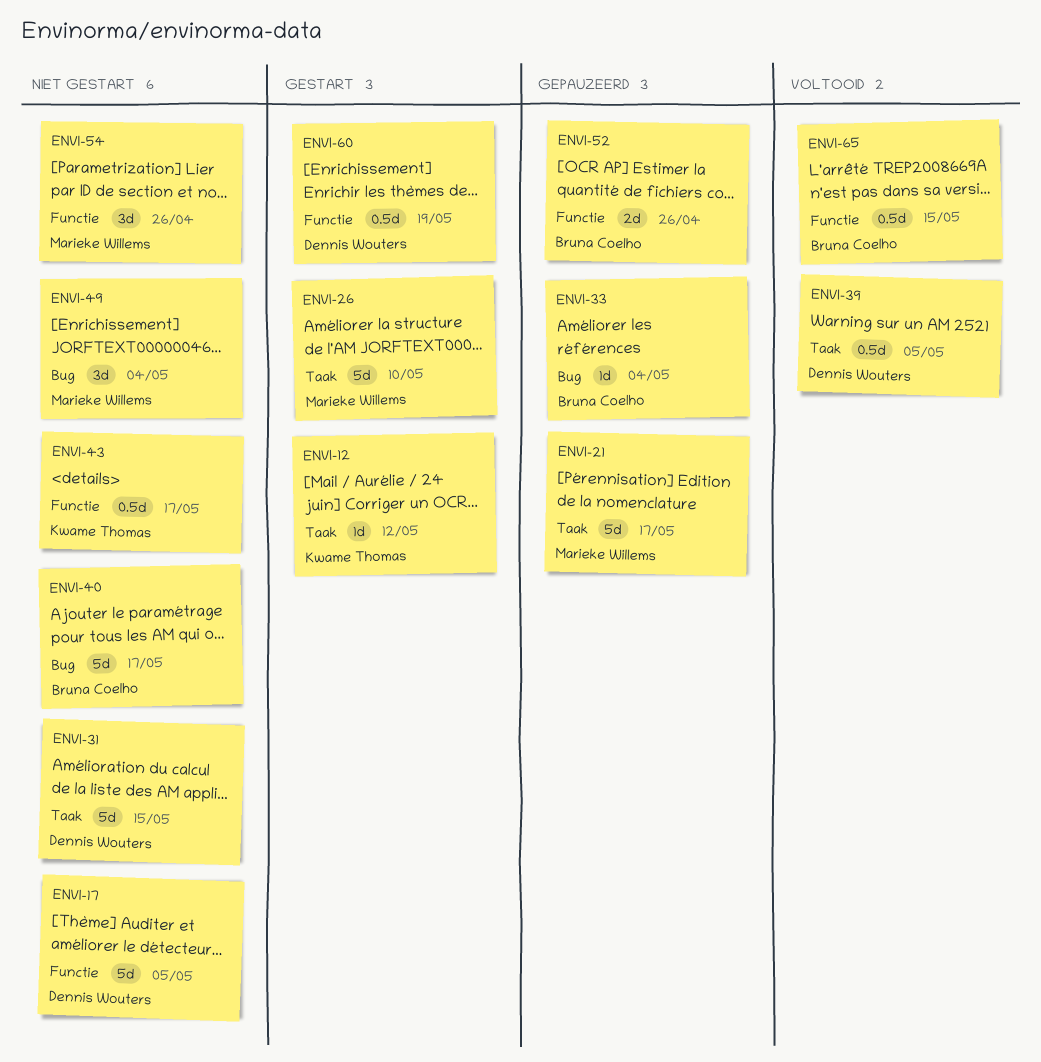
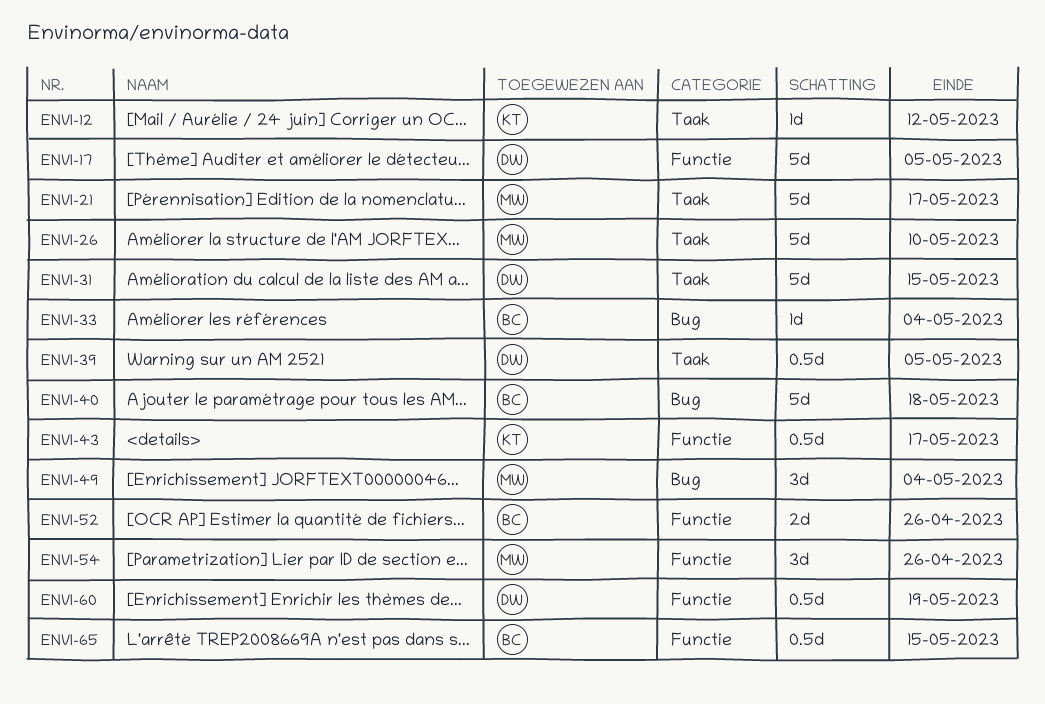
ENVI-40, due: May 17 -> May 18

